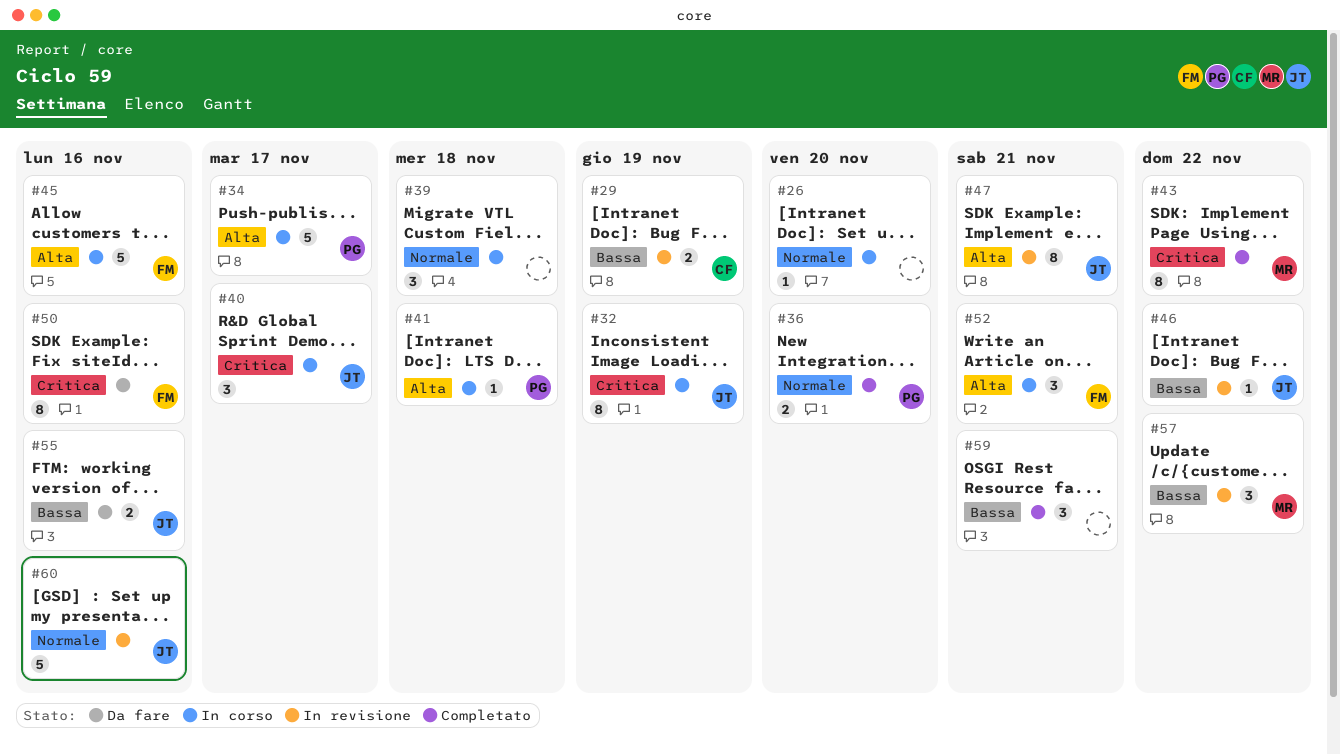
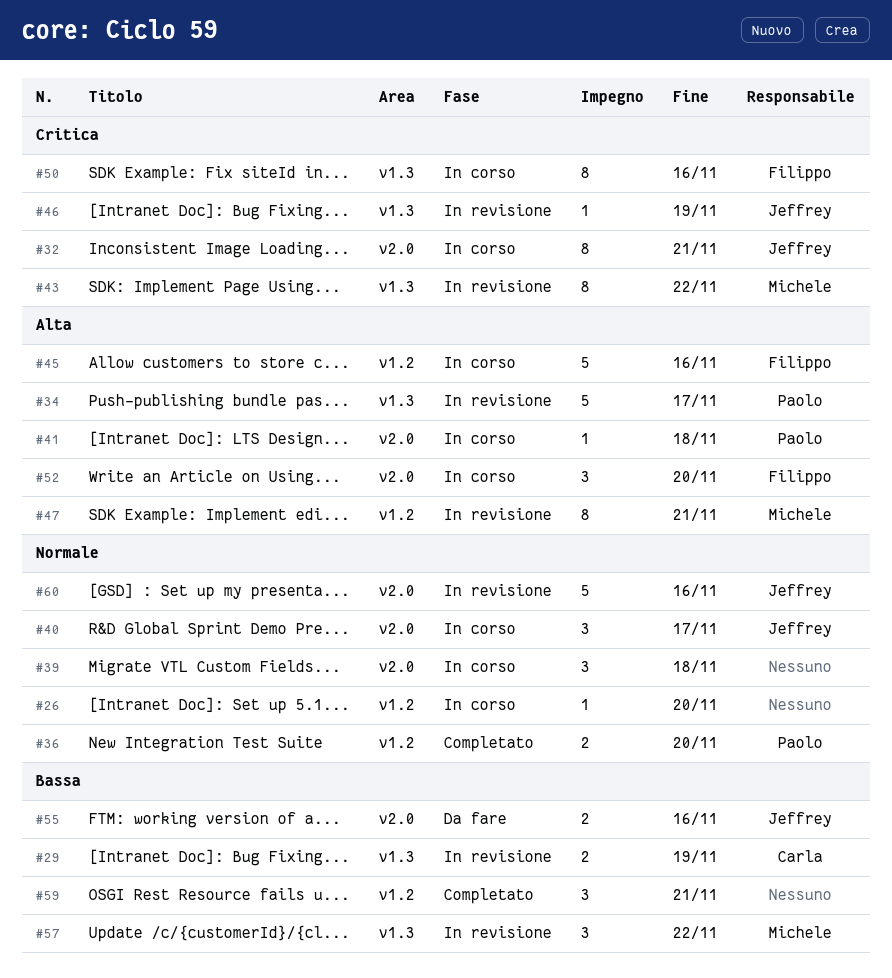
#32, due: Nov 19 -> Nov 21
#34, status: In corso -> In revisione
#40, priority: Critica -> Normale
#43, status: Completato -> In revisione
#46, priority: Bassa -> Critica
#46, due: Nov 22 -> Nov 19
#47, owner: Jeffrey -> Michele
#50, status: Da fare -> In corso
#52, due: Nov 21 -> Nov 20

